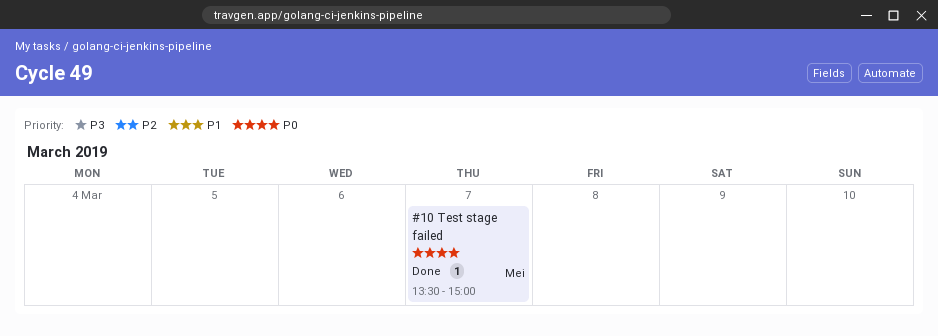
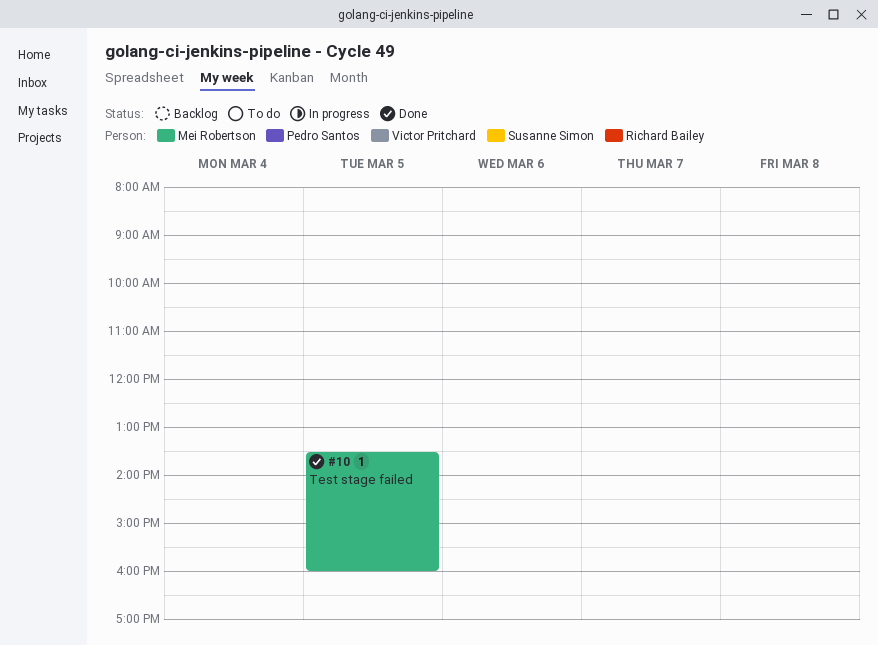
#10, day: Mar 7 -> Mar 5
#10, ends: 15:00 -> 16:00

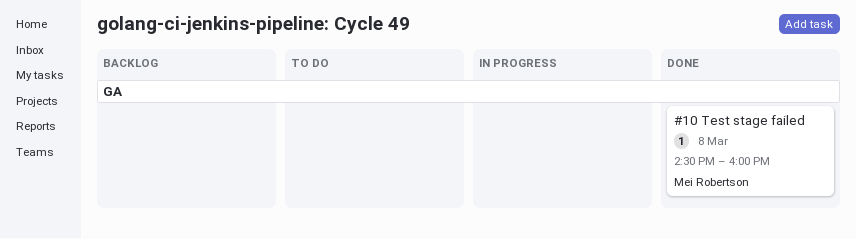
#10, day: Mar 5 -> Mar 8
#10, begins: 13:30 -> 14:30

